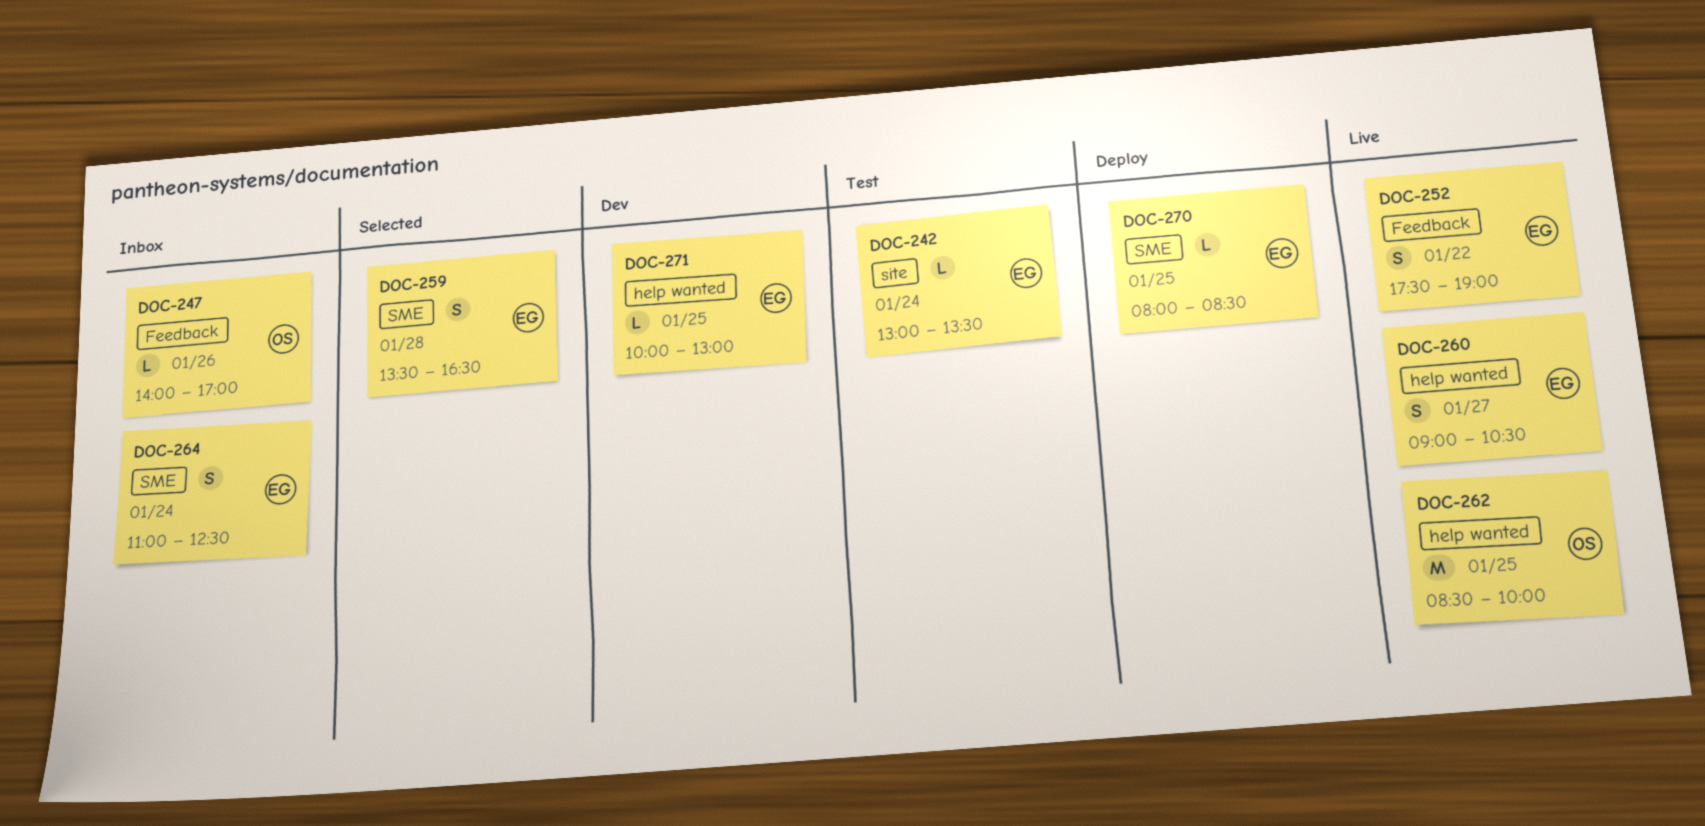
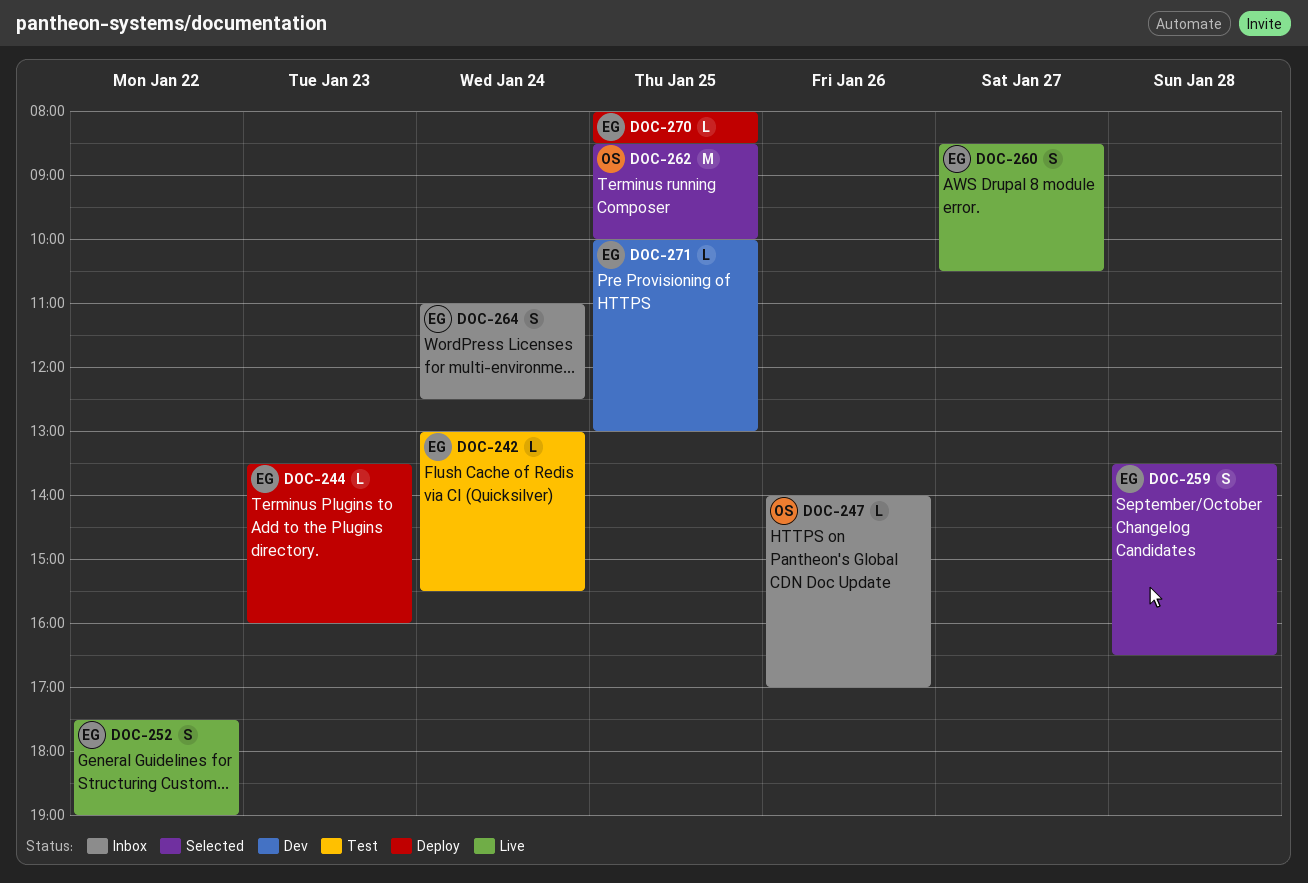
DOC-242, ends: 13:30 -> 15:30
DOC-244: none -> present
DOC-260, begins: 09:00 -> 08:30
DOC-262, status: Live -> Selected

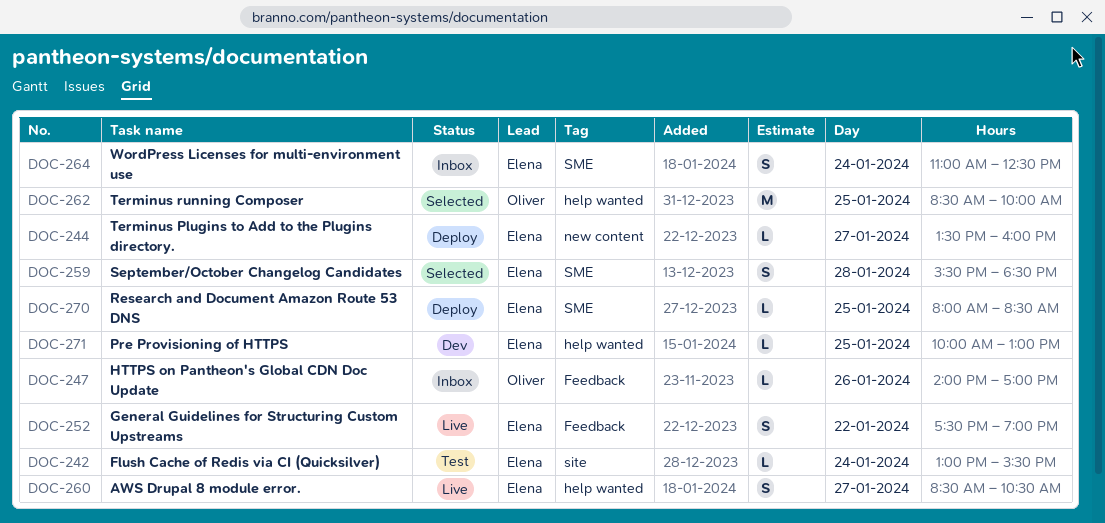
DOC-244, day: Jan 23 -> Jan 27
DOC-259, begins: 13:30 -> 15:30
DOC-259, ends: 16:30 -> 18:30

